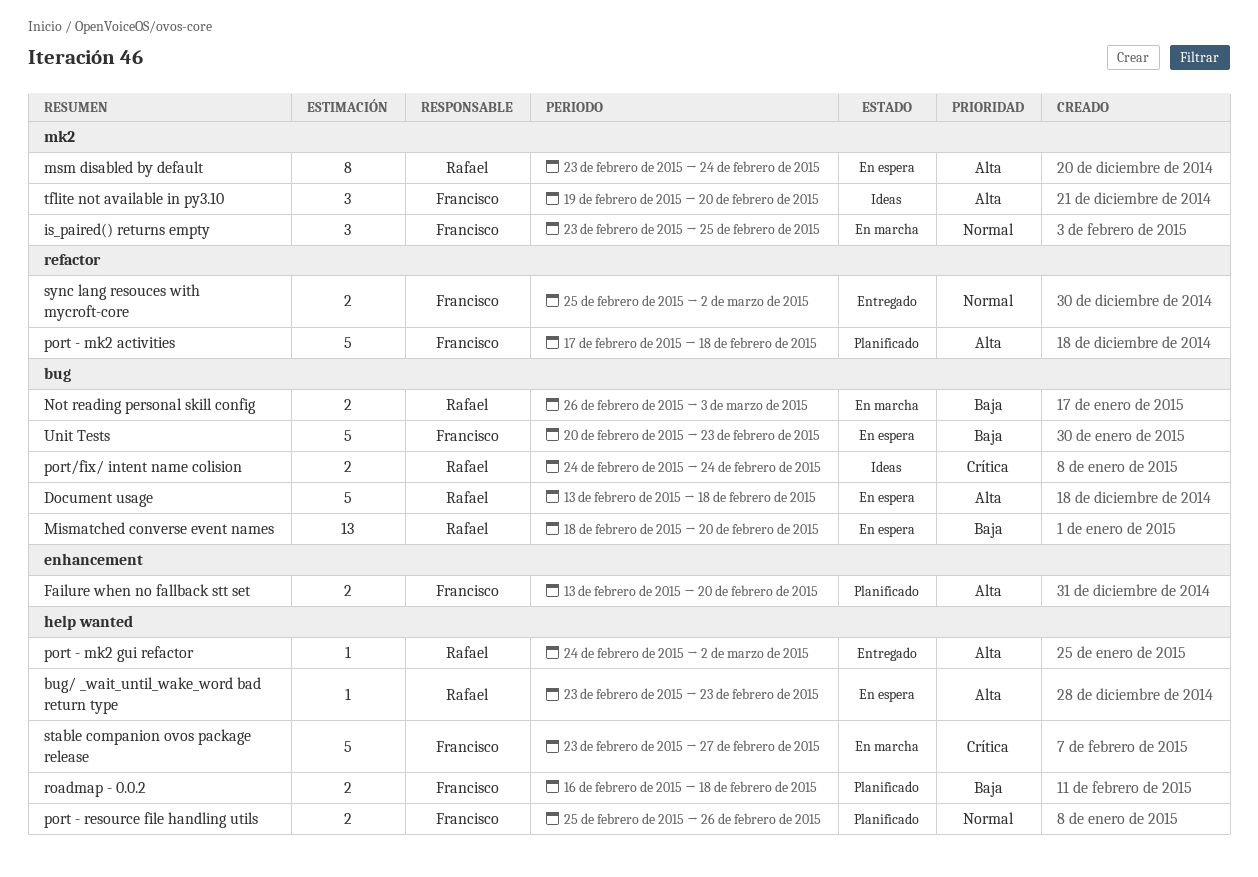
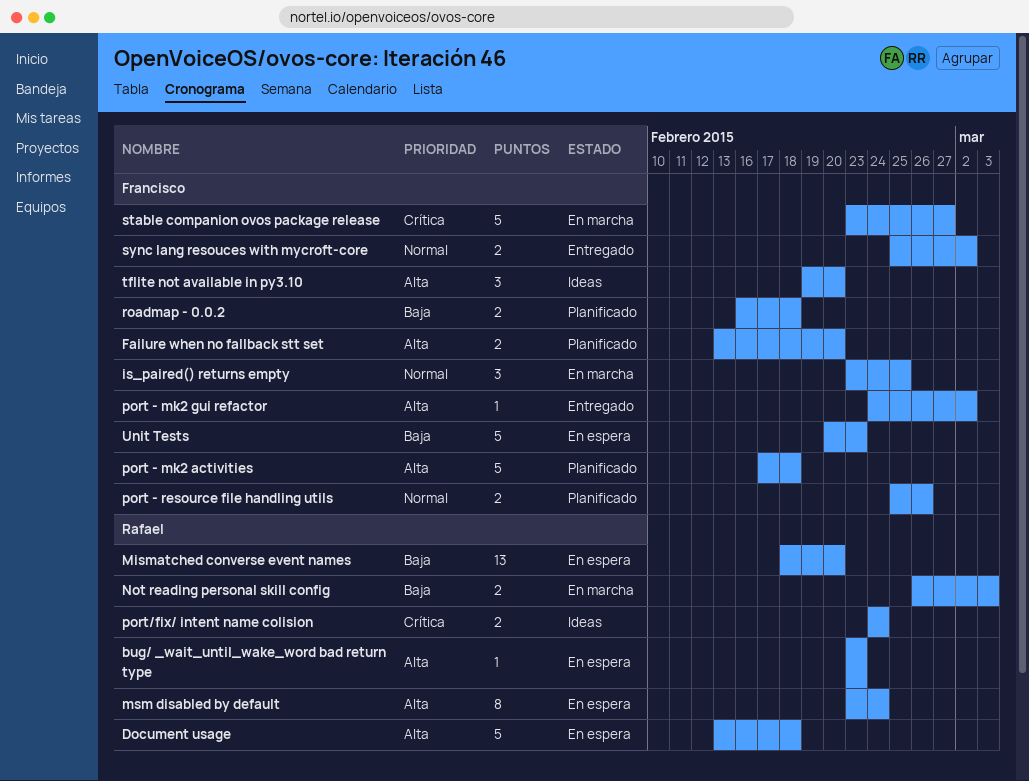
port - mk2 gui refactor, owner: Rafael -> Francisco

